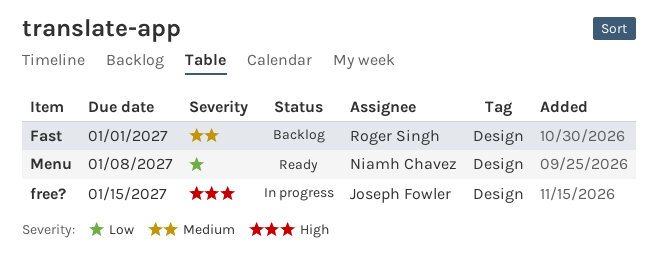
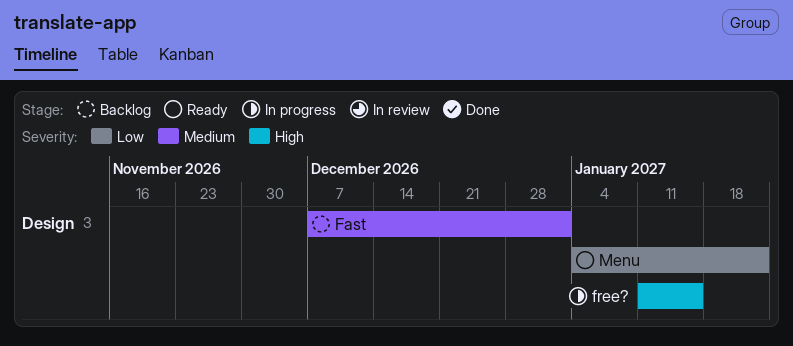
Menu, due: Jan 8 -> Jan 22

